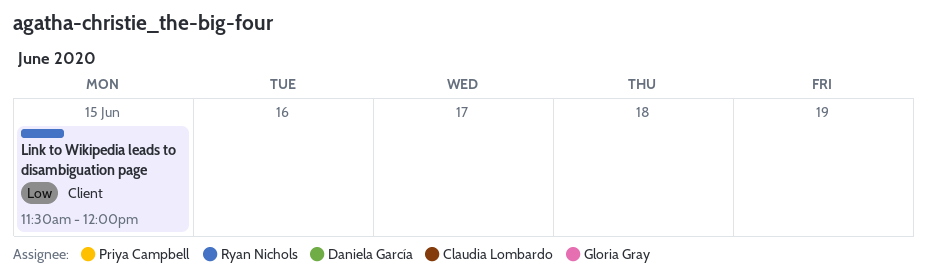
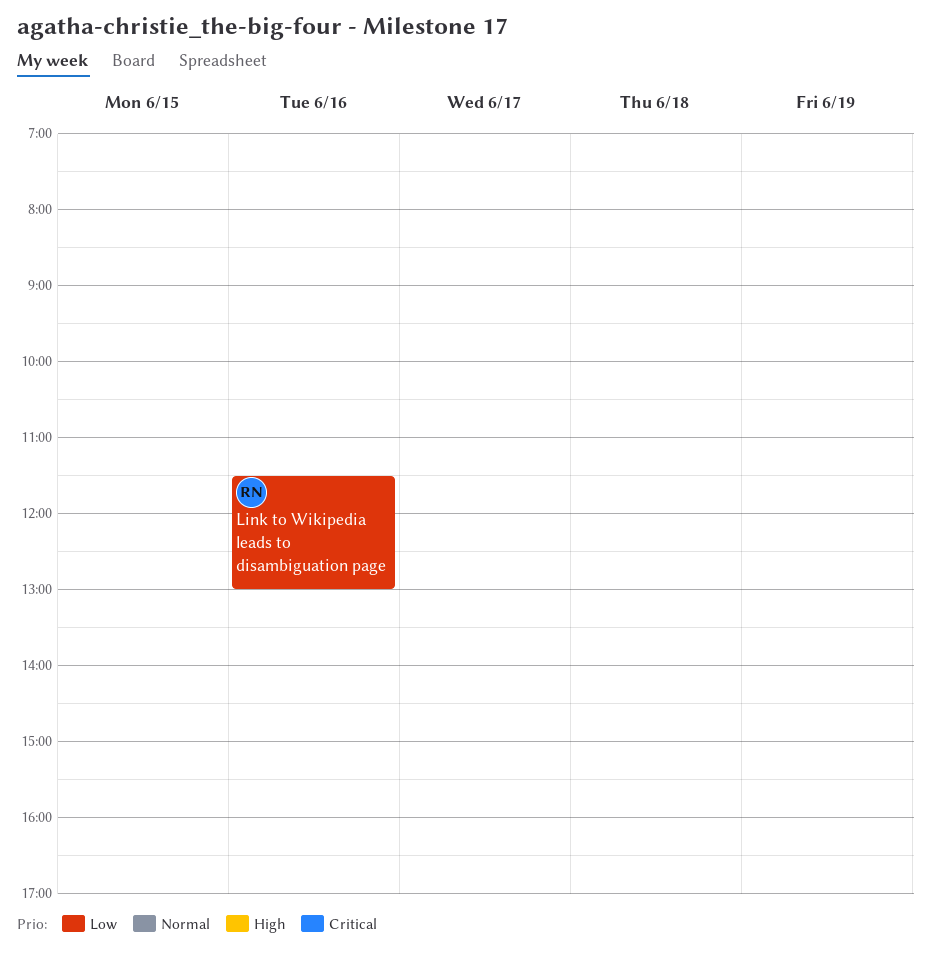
Link to Wikipedia leads to disambiguation page, day: Jun 15 -> Jun 16
Link to Wikipedia leads to disambiguation page, ends: 12:00 -> 13:00

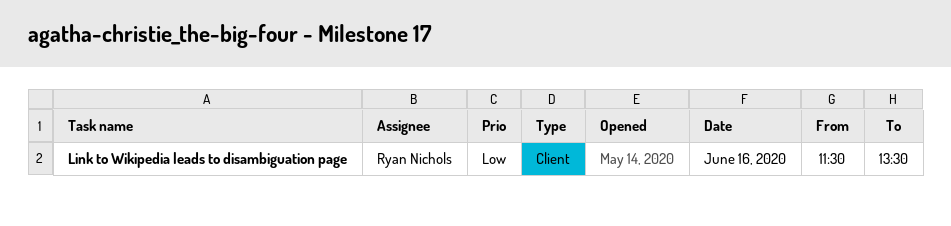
Link to Wikipedia leads to disambiguation page, ends: 13:00 -> 13:30

